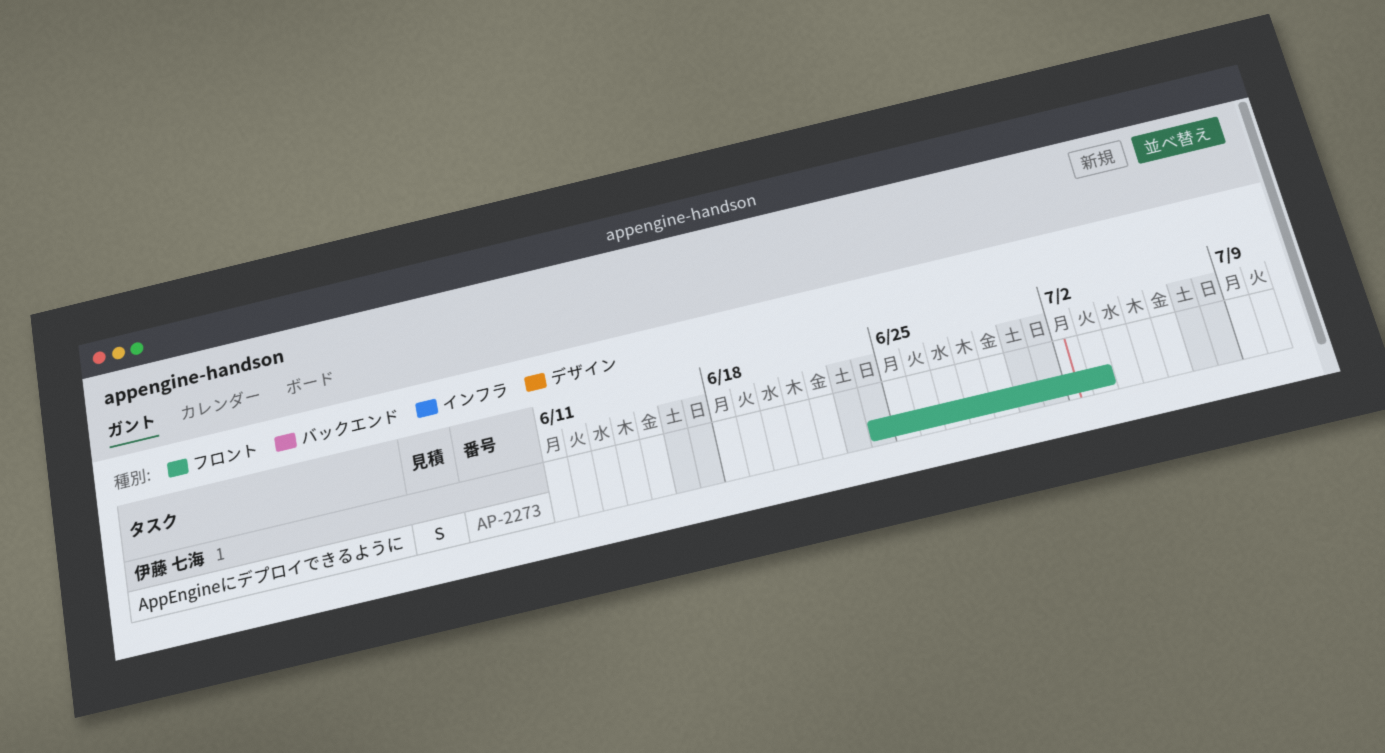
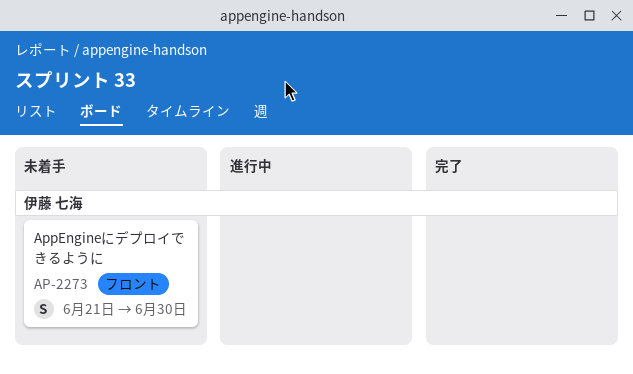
AP-2273, start: Jun 24 -> Jun 21
AP-2273, due: Jul 3 -> Jun 30

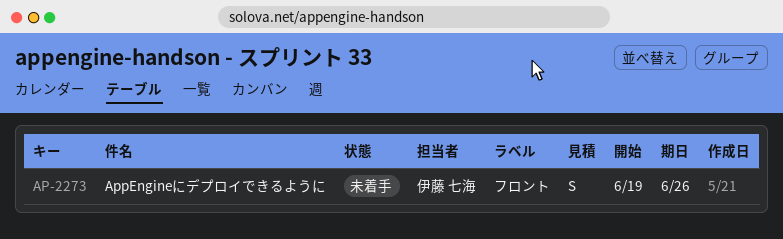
AP-2273, start: Jun 21 -> Jun 19
AP-2273, due: Jun 30 -> Jun 26

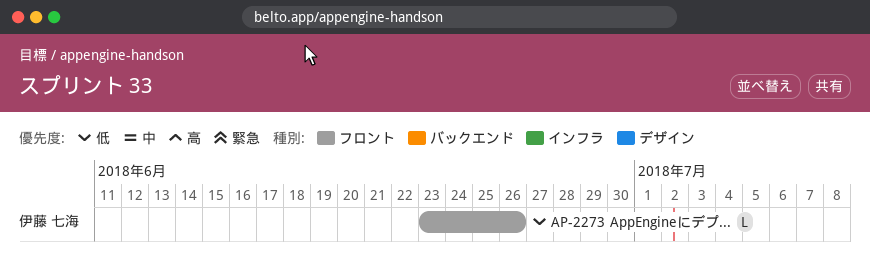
AP-2273, estimate: S -> L
AP-2273, start: Jun 19 -> Jun 23

